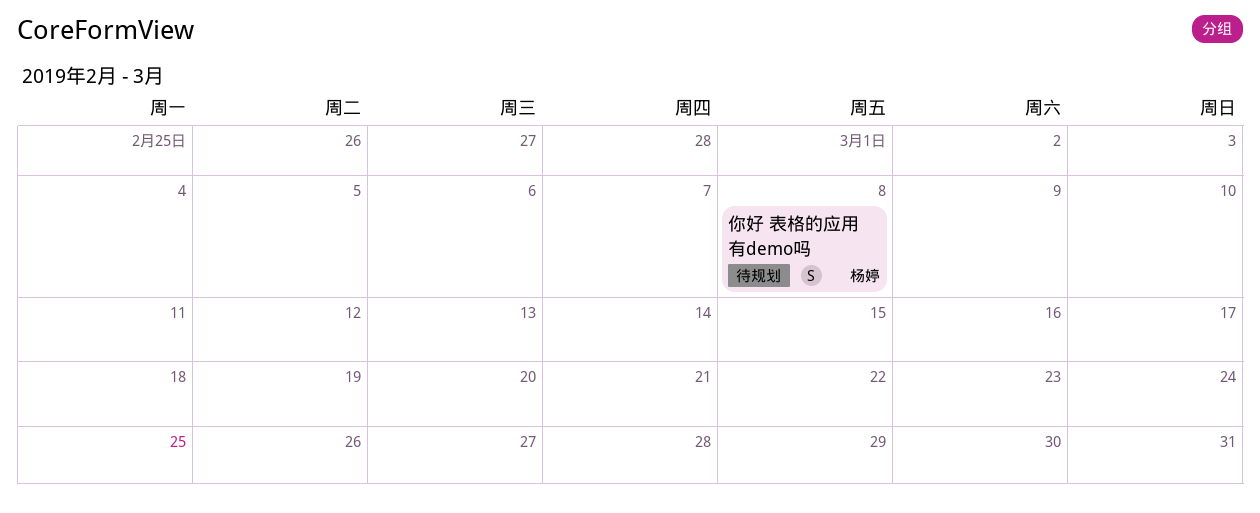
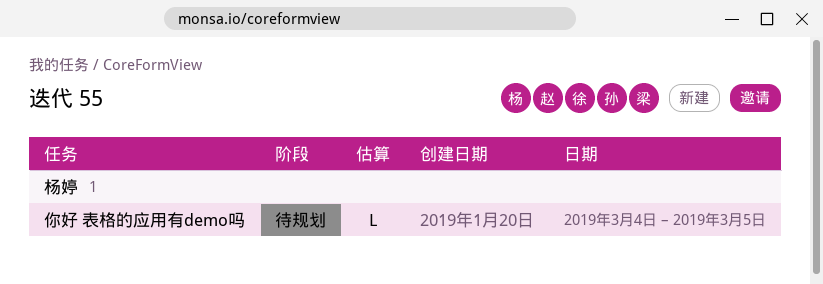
你好 表格的应用有demo吗, estimate: S -> L
你好 表格的应用有demo吗, due: Mar 8 -> Mar 5

